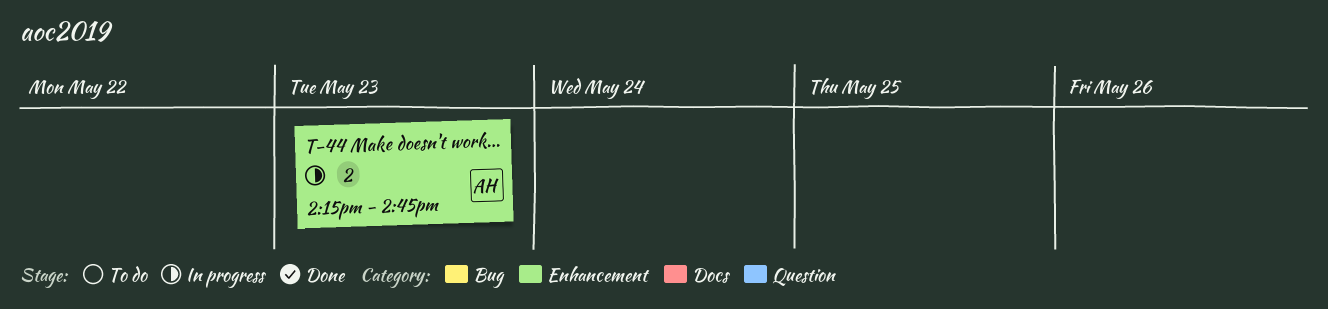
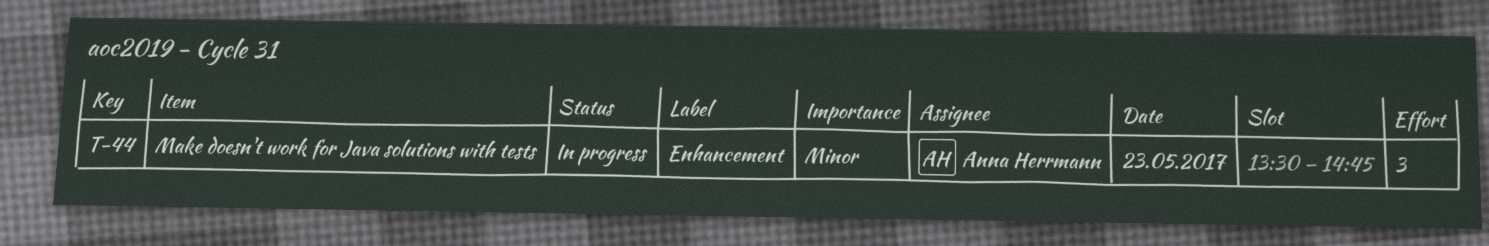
T-44, estimate: 2 -> 3
T-44, begins: 14:15 -> 13:30

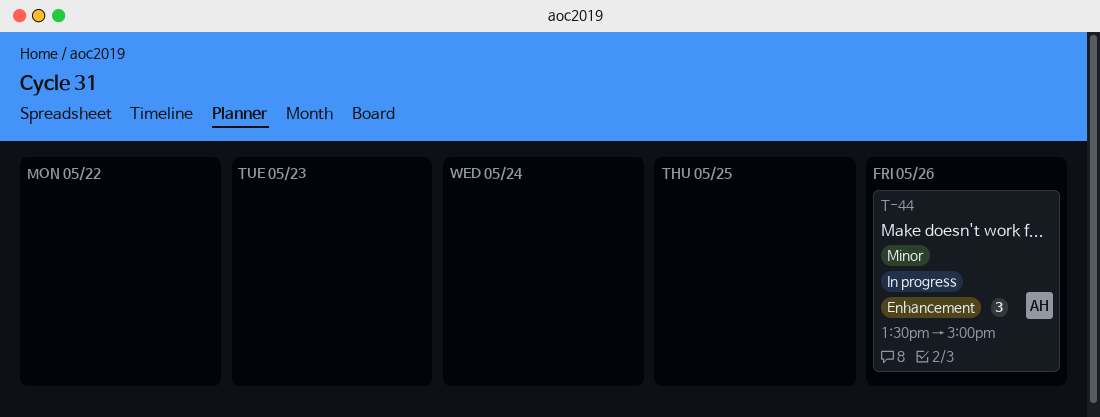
T-44, day: May 23 -> May 26
T-44, ends: 14:45 -> 15:00

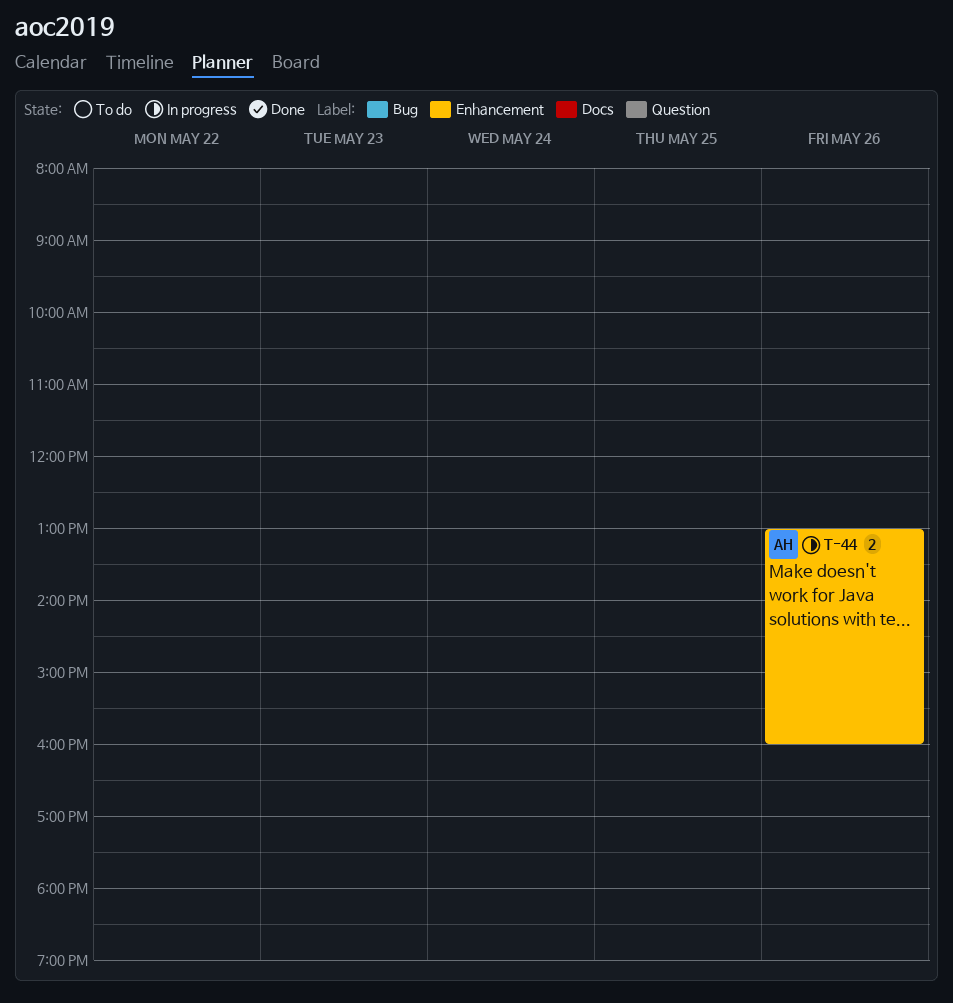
T-44, estimate: 3 -> 2
T-44, begins: 13:30 -> 13:00
T-44, ends: 15:00 -> 16:00

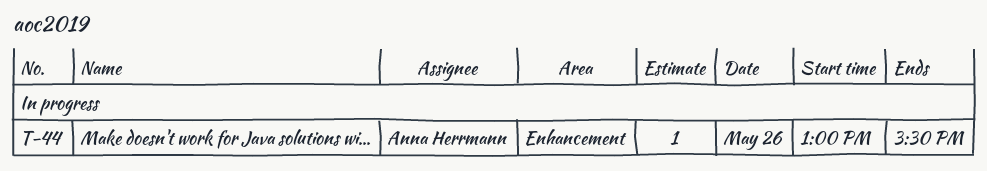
T-44, estimate: 2 -> 1
T-44, ends: 16:00 -> 15:30

